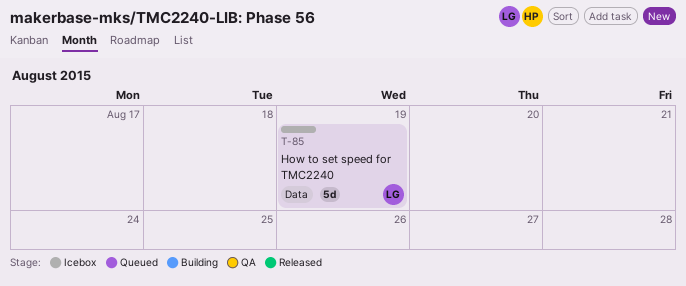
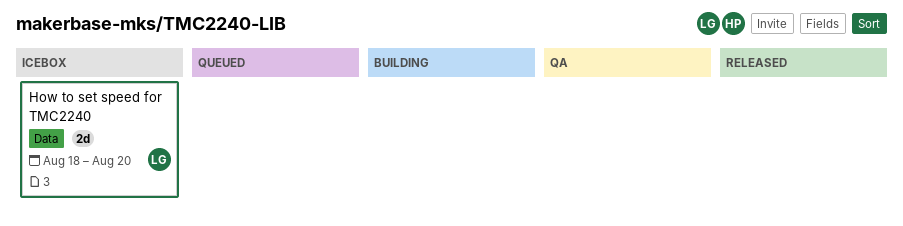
How to set speed for TMC2240, estimate: 5d -> 2d
How to set speed for TMC2240, due: Aug 19 -> Aug 20

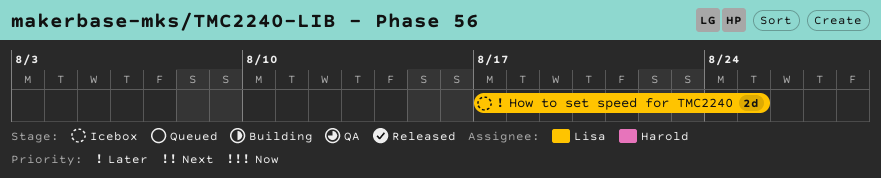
How to set speed for TMC2240, start: Aug 18 -> Aug 17
How to set speed for TMC2240, due: Aug 20 -> Aug 25

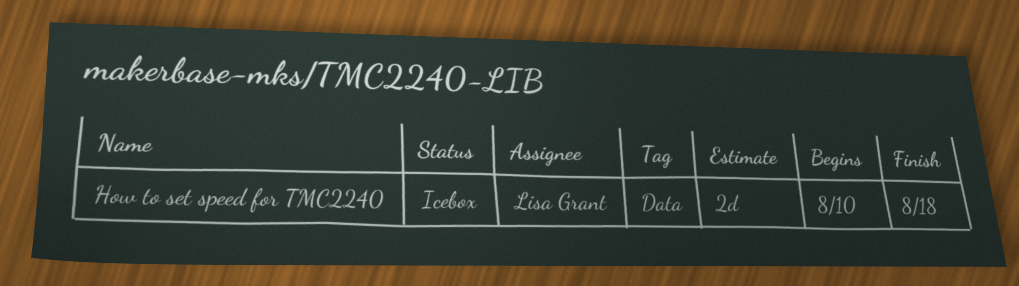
How to set speed for TMC2240, start: Aug 17 -> Aug 10
How to set speed for TMC2240, due: Aug 25 -> Aug 18

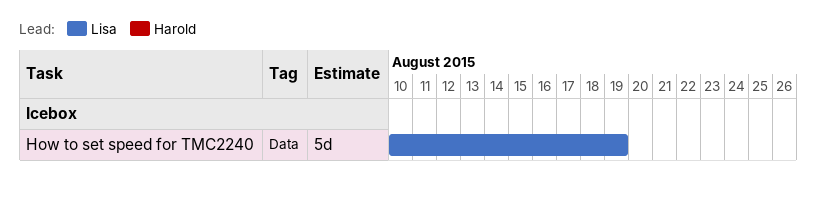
How to set speed for TMC2240, estimate: 2d -> 5d
How to set speed for TMC2240, due: Aug 18 -> Aug 19

